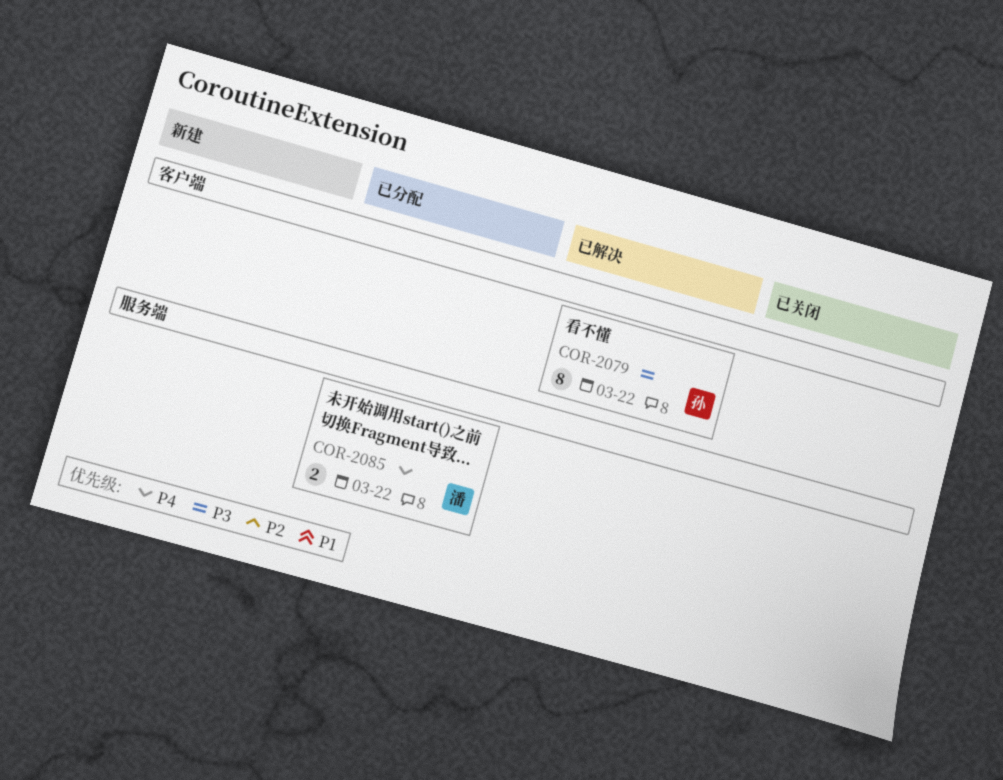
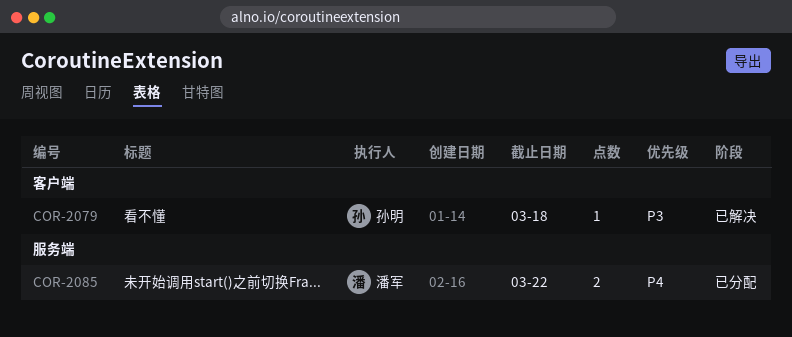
COR-2079, estimate: 8 -> 1
COR-2079, due: Mar 22 -> Mar 18

